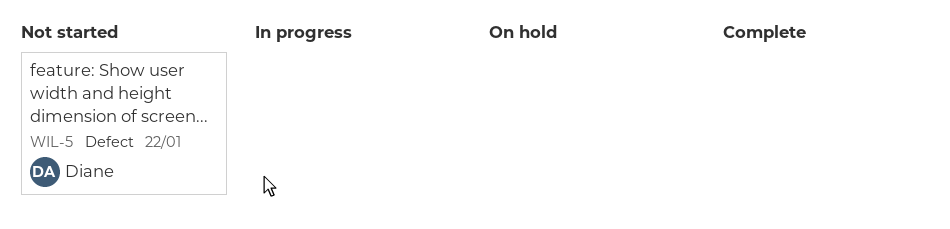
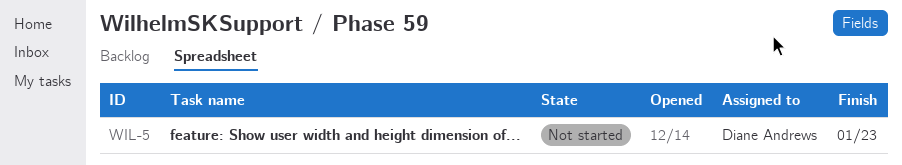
WIL-5, due: Jan 22 -> Jan 23

